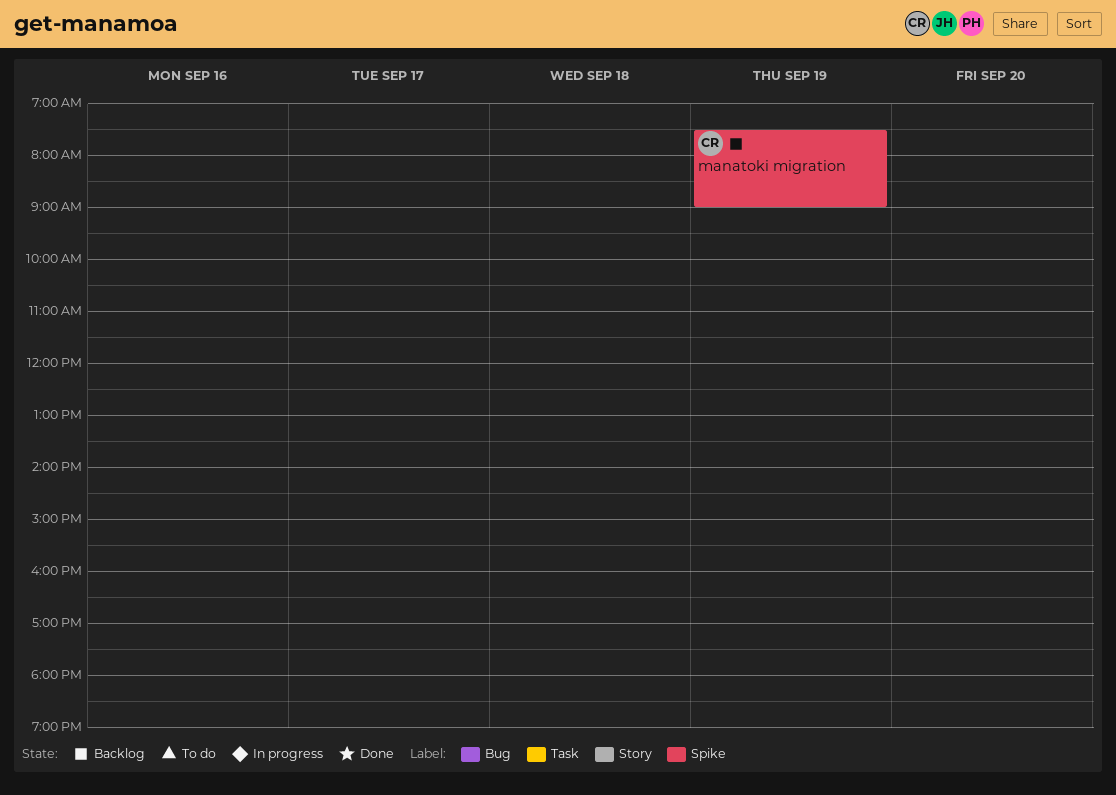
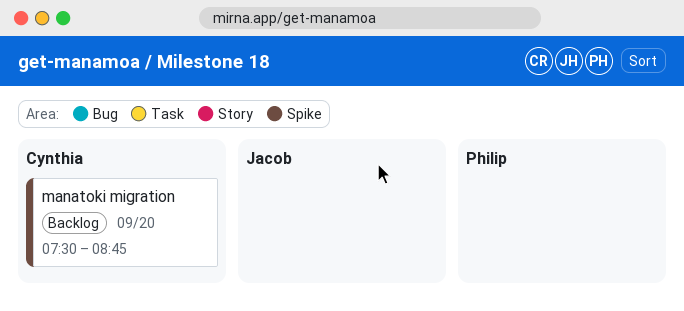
manatoki migration, day: Sep 19 -> Sep 20
manatoki migration, ends: 09:00 -> 08:45

